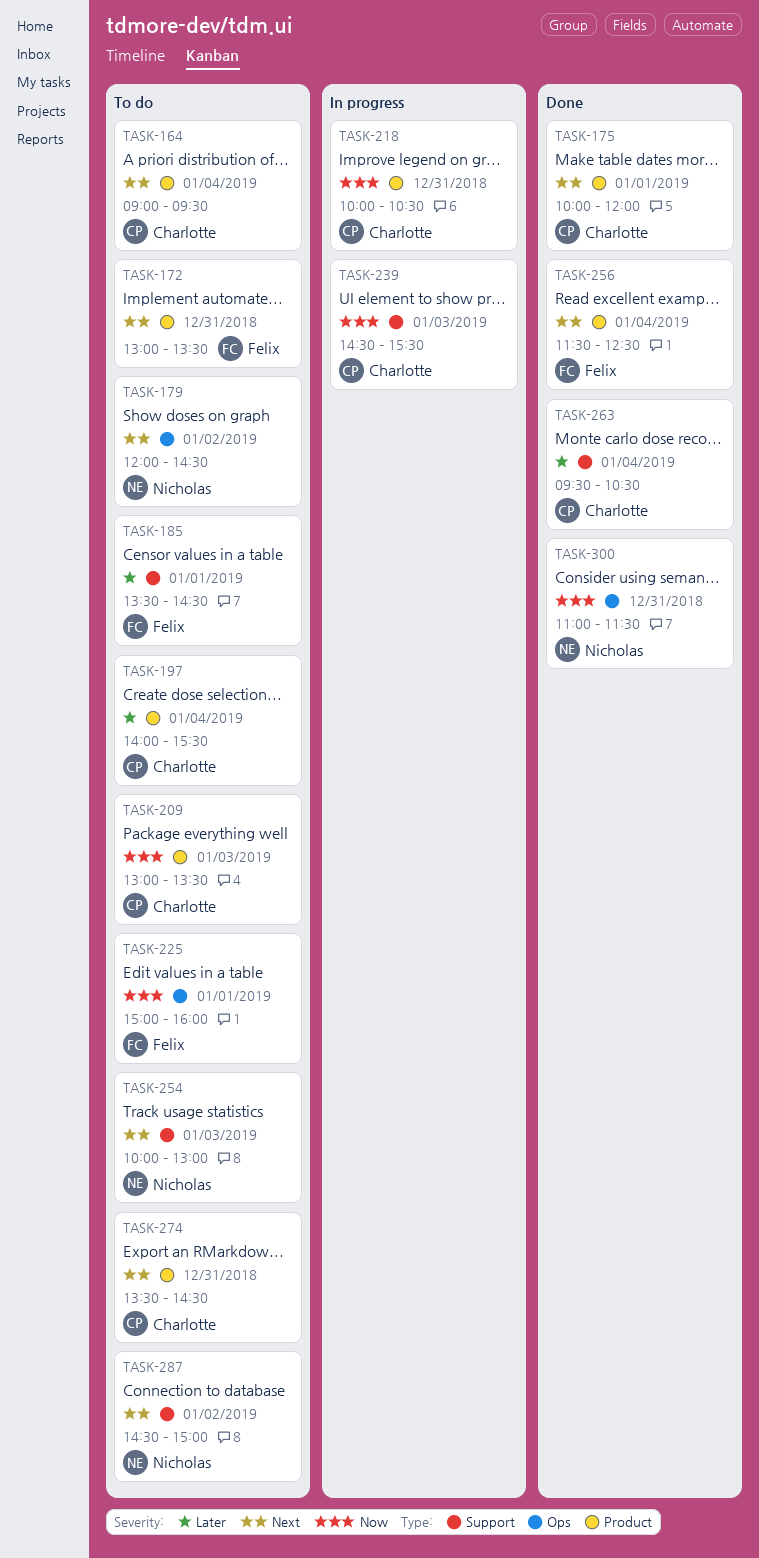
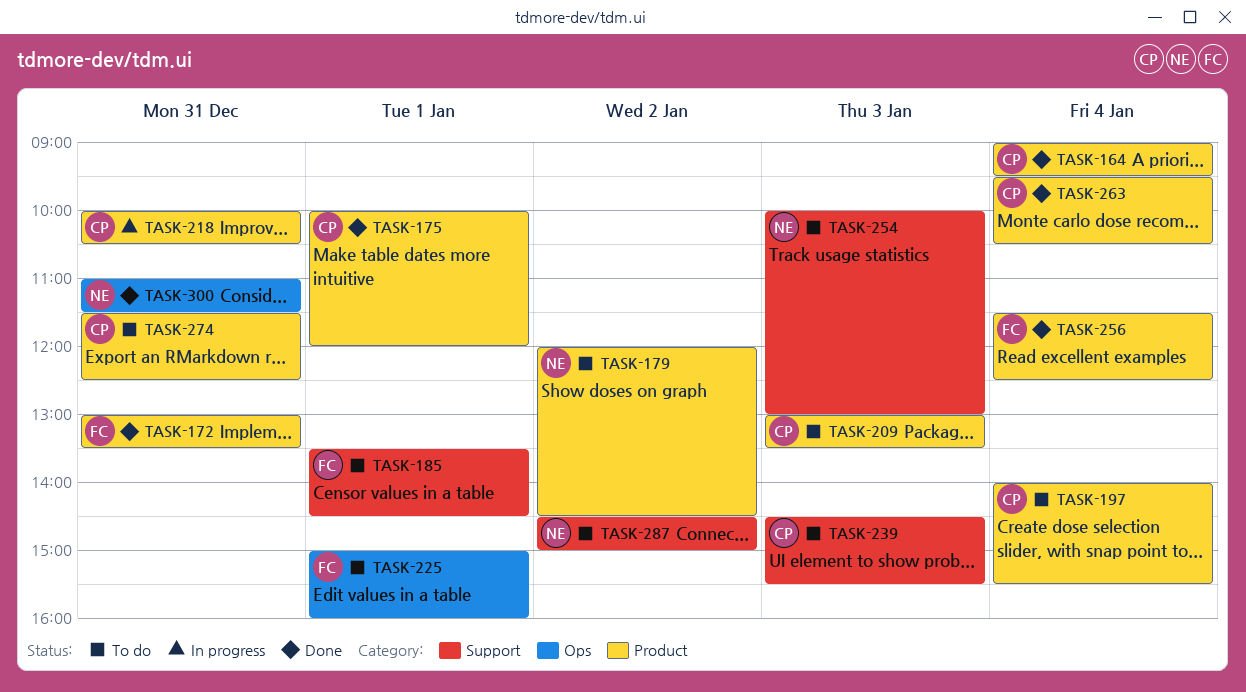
TASK-164, status: To do -> Done
TASK-172, status: To do -> Done
TASK-179, label: Ops -> Product
TASK-239, status: In progress -> To do
TASK-263, label: Support -> Product
TASK-274, begins: 13:30 -> 11:30
TASK-274, ends: 14:30 -> 12:30

